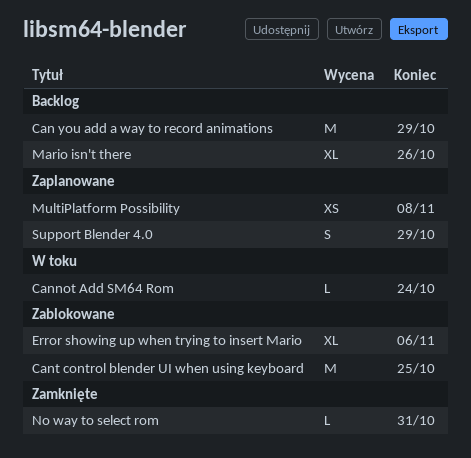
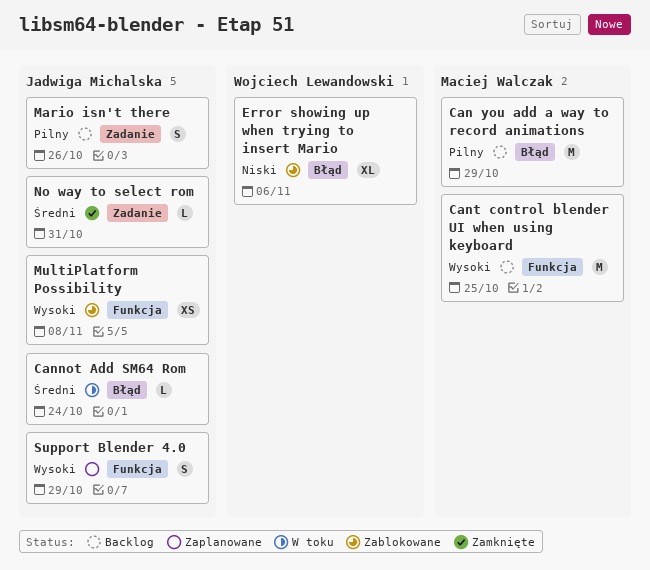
Cant control blender UI when using keyboard, status: Zablokowane -> Backlog
Mario isn't there, estimate: XL -> S
MultiPlatform Possibility, status: Zaplanowane -> Zablokowane

